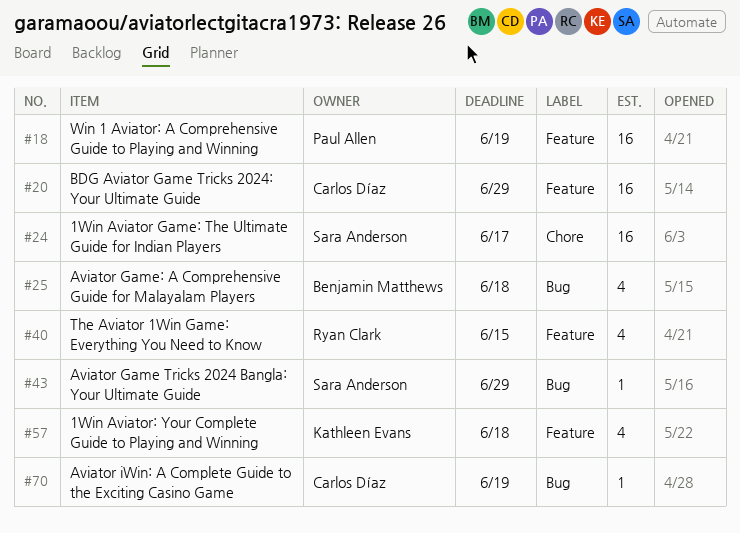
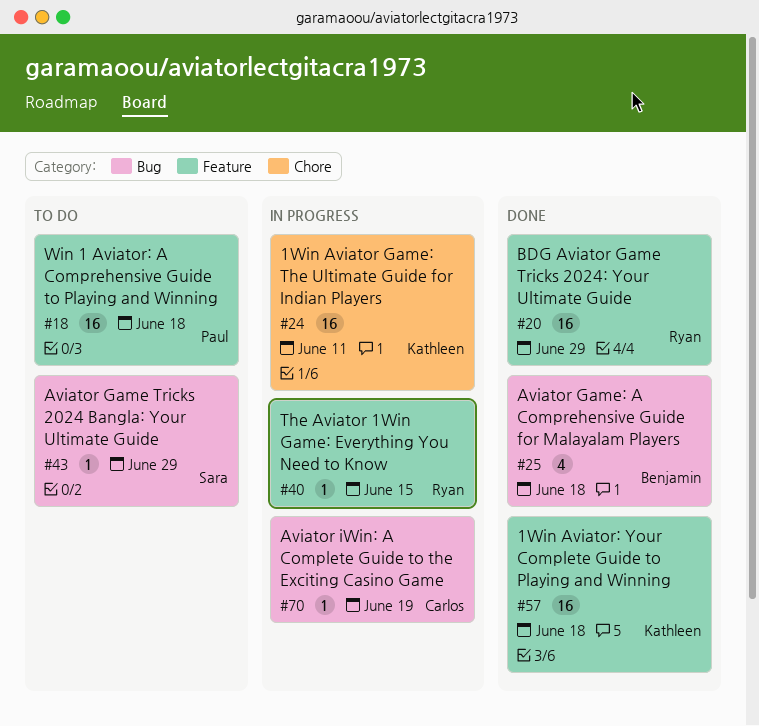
#18, due: Jun 19 -> Jun 18
#20, owner: Carlos Díaz -> Ryan Clark
#24, owner: Sara Anderson -> Kathleen Evans
#24, due: Jun 17 -> Jun 11
#40, estimate: 4 -> 1
#57, estimate: 4 -> 16

